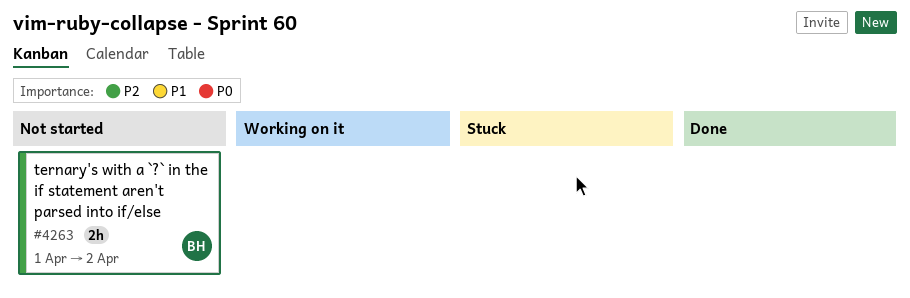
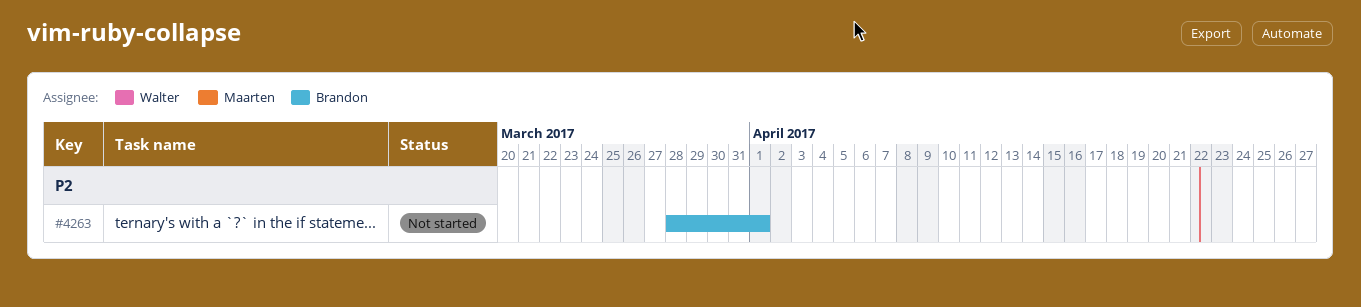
#4263, start: Apr 1 -> Mar 28
#4263, due: Apr 2 -> Apr 1

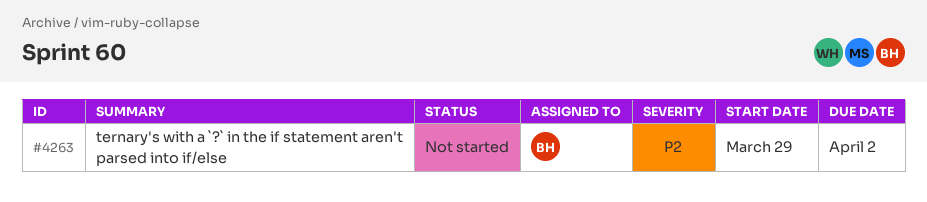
#4263, start: Mar 28 -> Mar 29
#4263, due: Apr 1 -> Apr 2

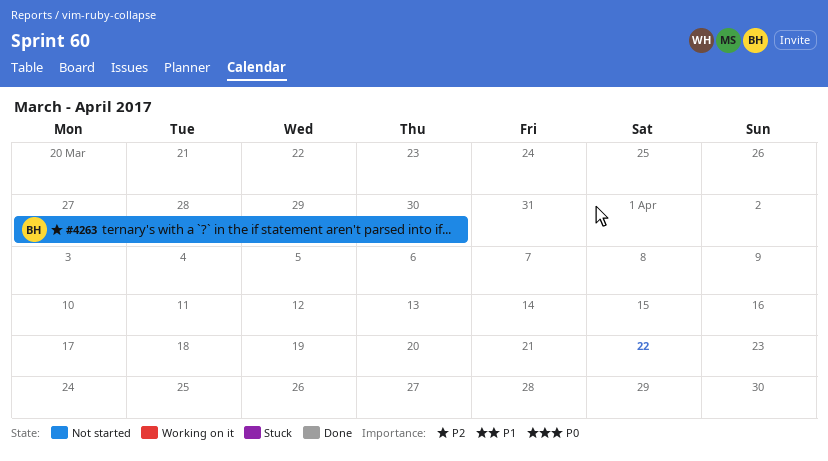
#4263, start: Mar 29 -> Mar 27
#4263, due: Apr 2 -> Mar 30

